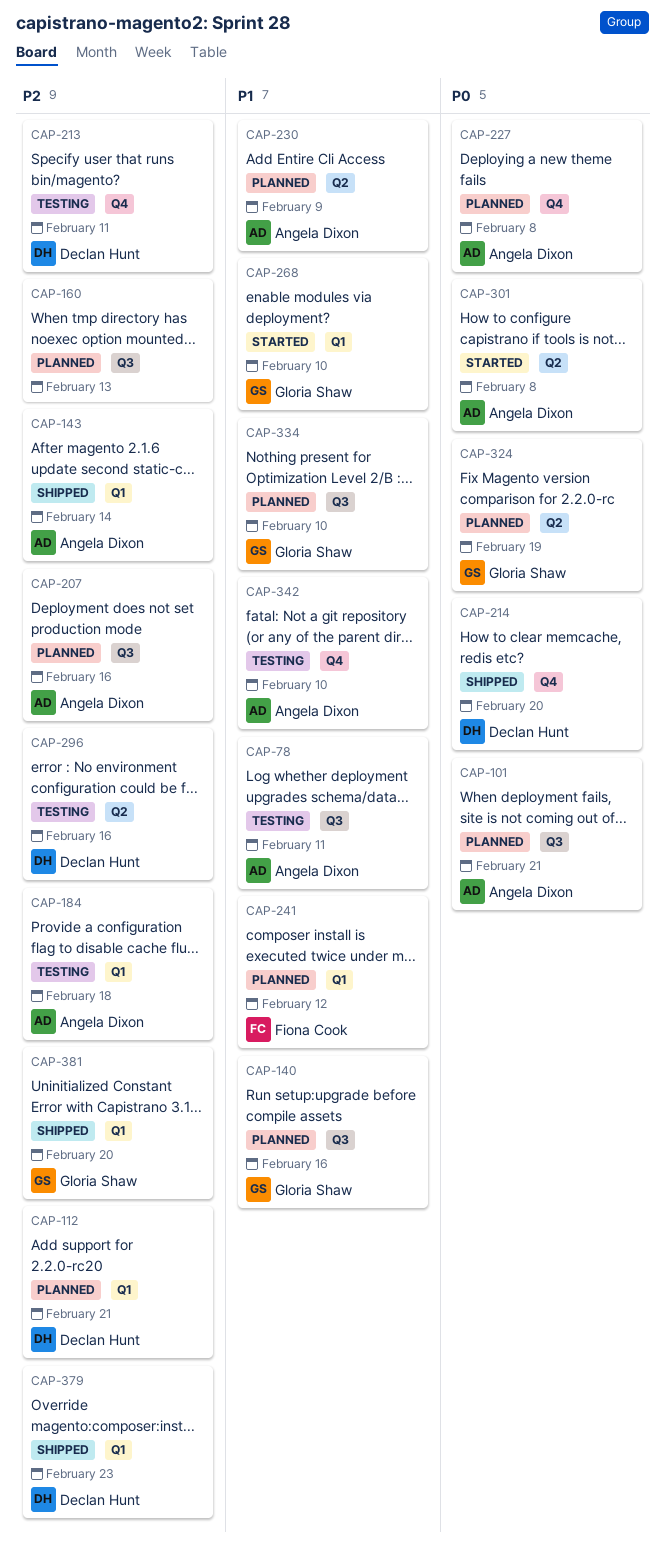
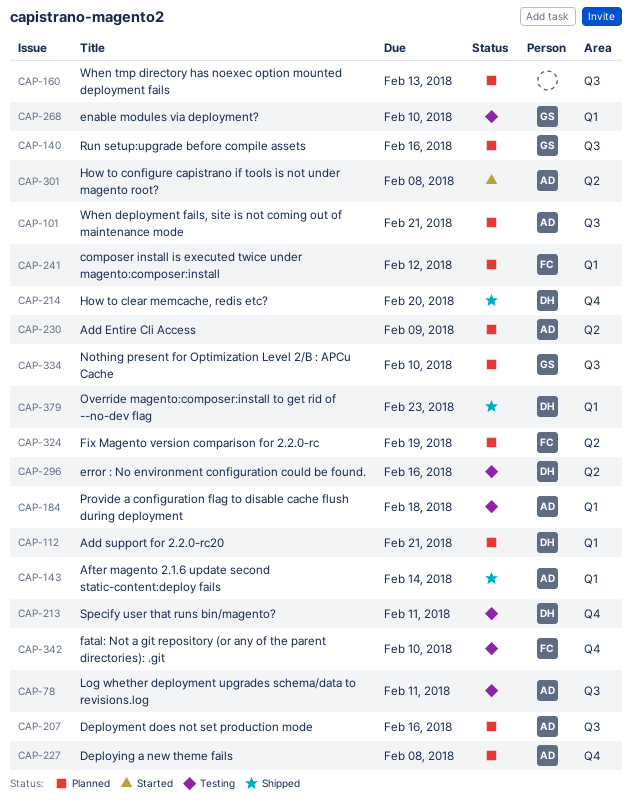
CAP-268, status: Started -> Testing
CAP-324, owner: Gloria Shaw -> Fiona Cook
CAP-342, owner: Angela Dixon -> Fiona Cook
CAP-381: present -> none

